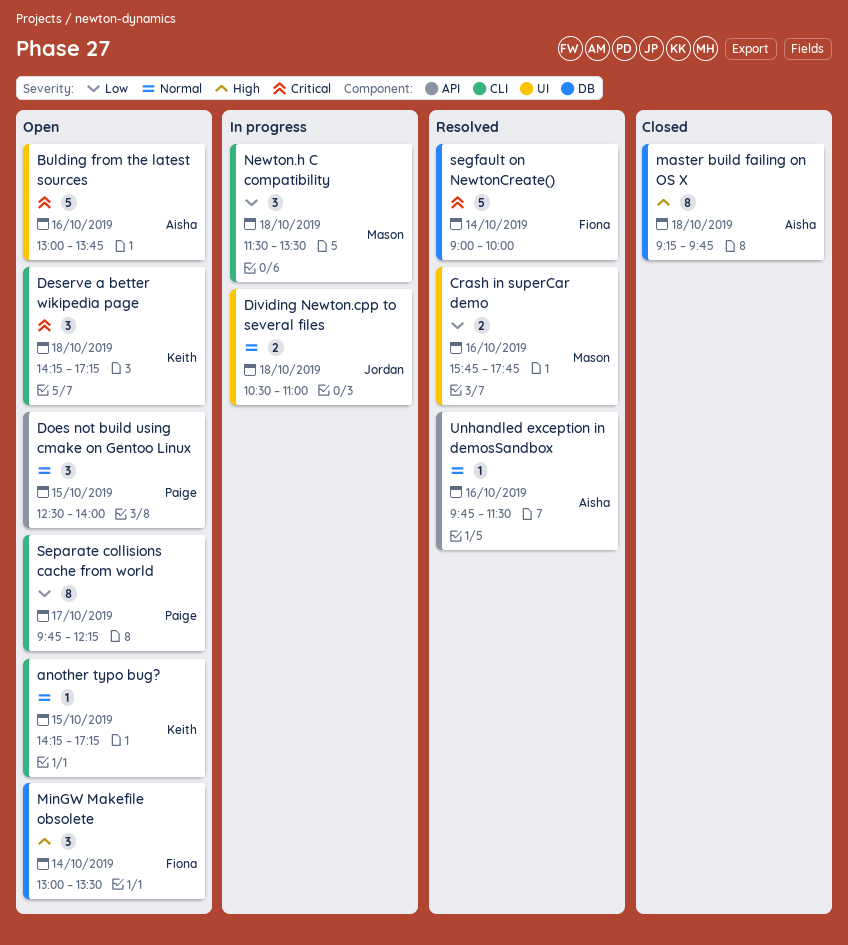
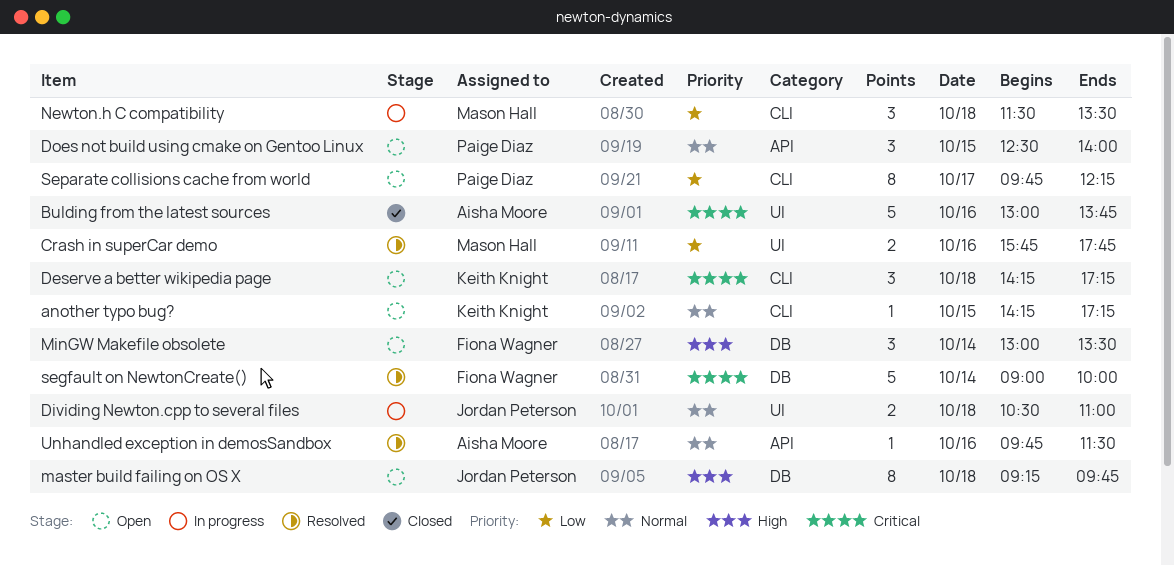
Bulding from the latest sources, status: Open -> Closed
master build failing on OS X, status: Closed -> Open
master build failing on OS X, owner: Aisha Moore -> Jordan Peterson

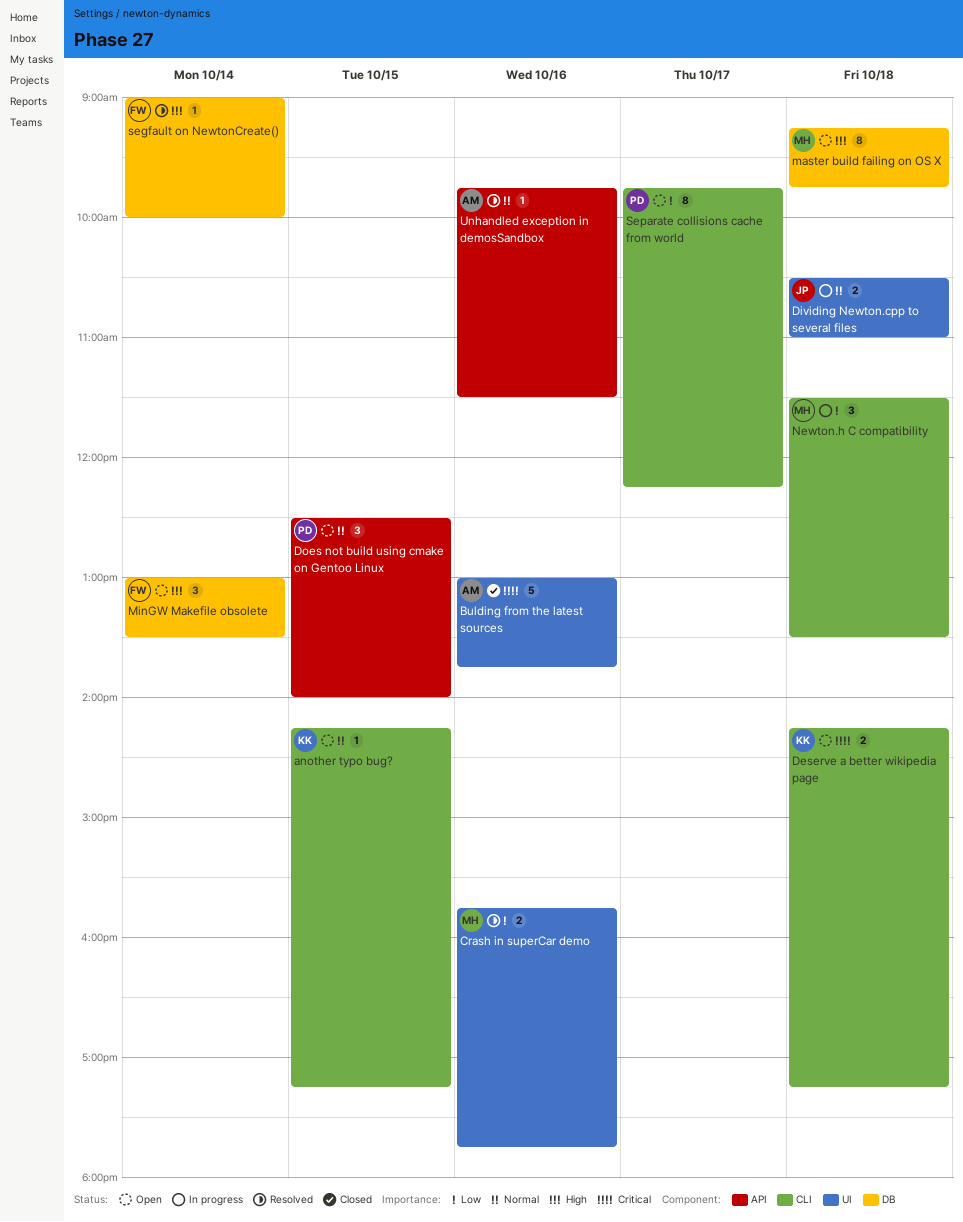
Deserve a better wikipedia page, estimate: 3 -> 2
master build failing on OS X, owner: Jordan Peterson -> Mason Hall
segfault on NewtonCreate(), priority: Critical -> High
segfault on NewtonCreate(), estimate: 5 -> 1

